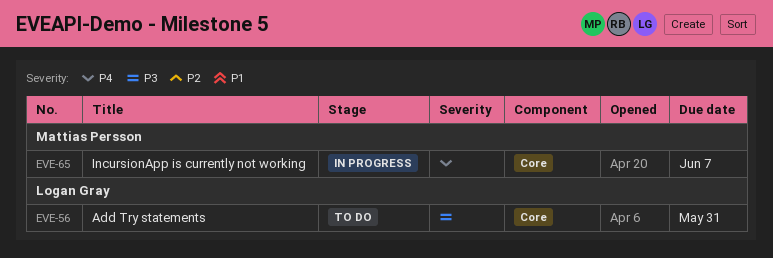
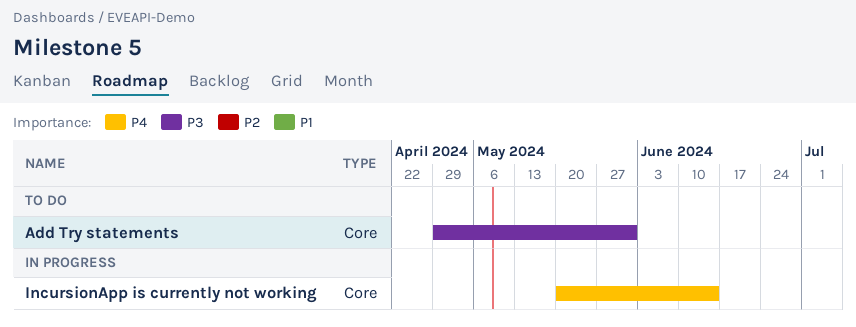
IncursionApp is currently not working, due: Jun 7 -> Jun 14

